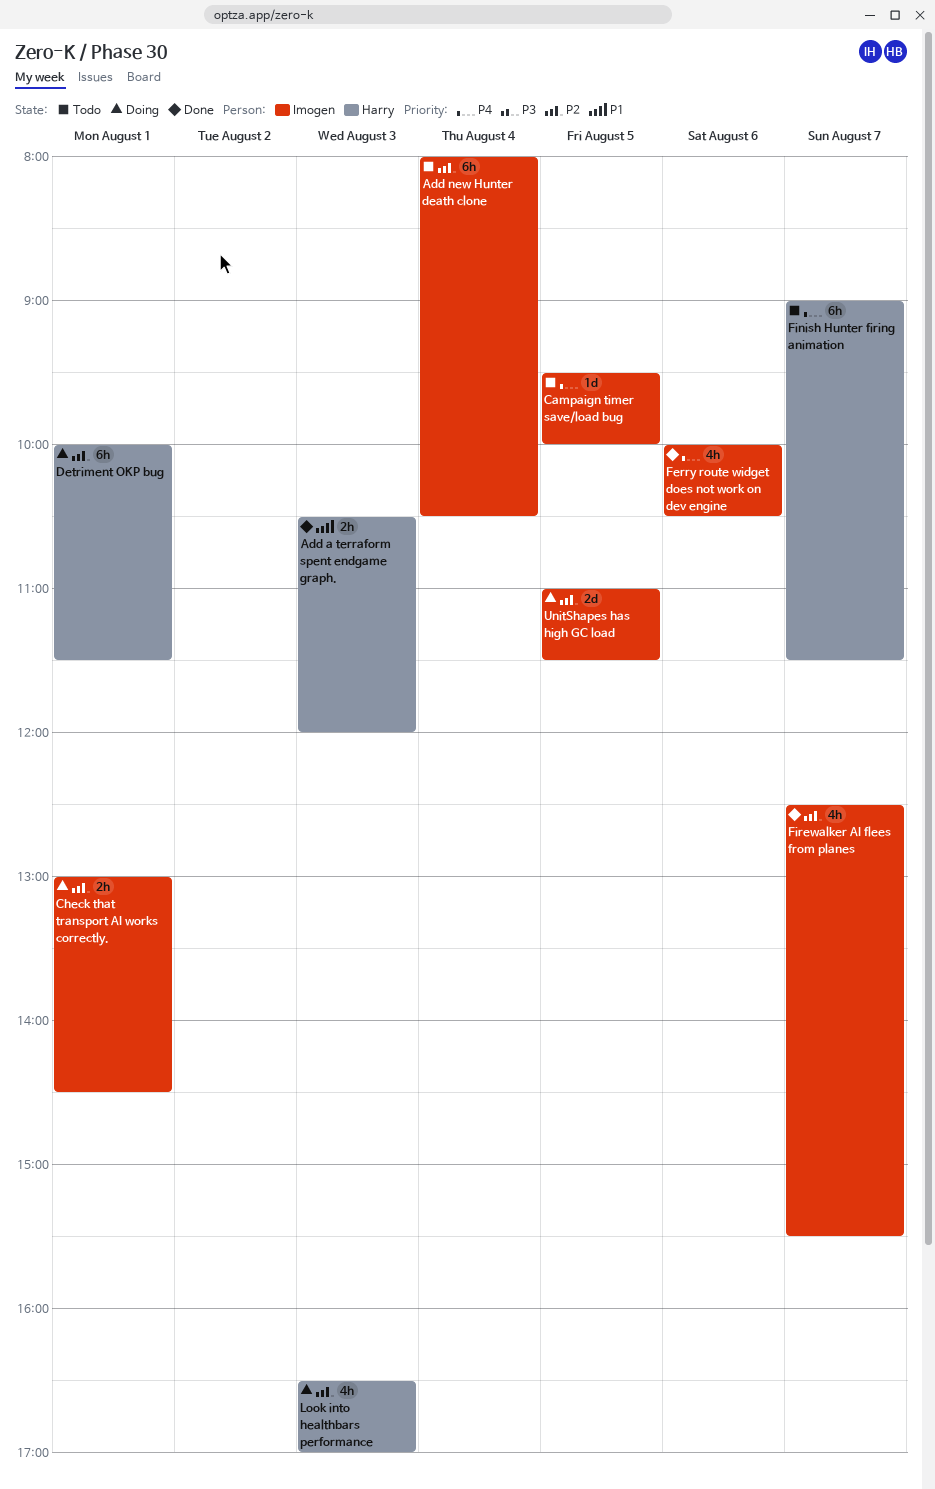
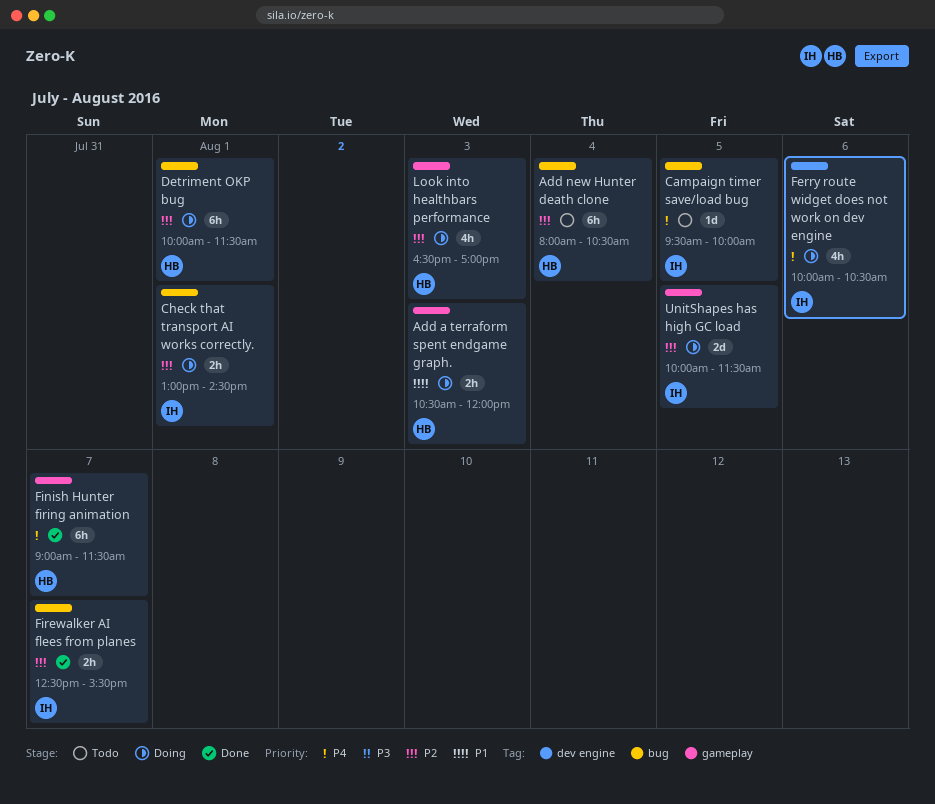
Add a terraform spent endgame graph., status: Done -> Doing
Add new Hunter death clone, owner: Imogen -> Harry
Ferry route widget does not work on dev engine, status: Done -> Doing
Finish Hunter firing animation, status: Todo -> Done
Firewalker AI flees from planes, estimate: 4h -> 2h
UnitShapes has high GC load, begins: 11:00 -> 10:00

